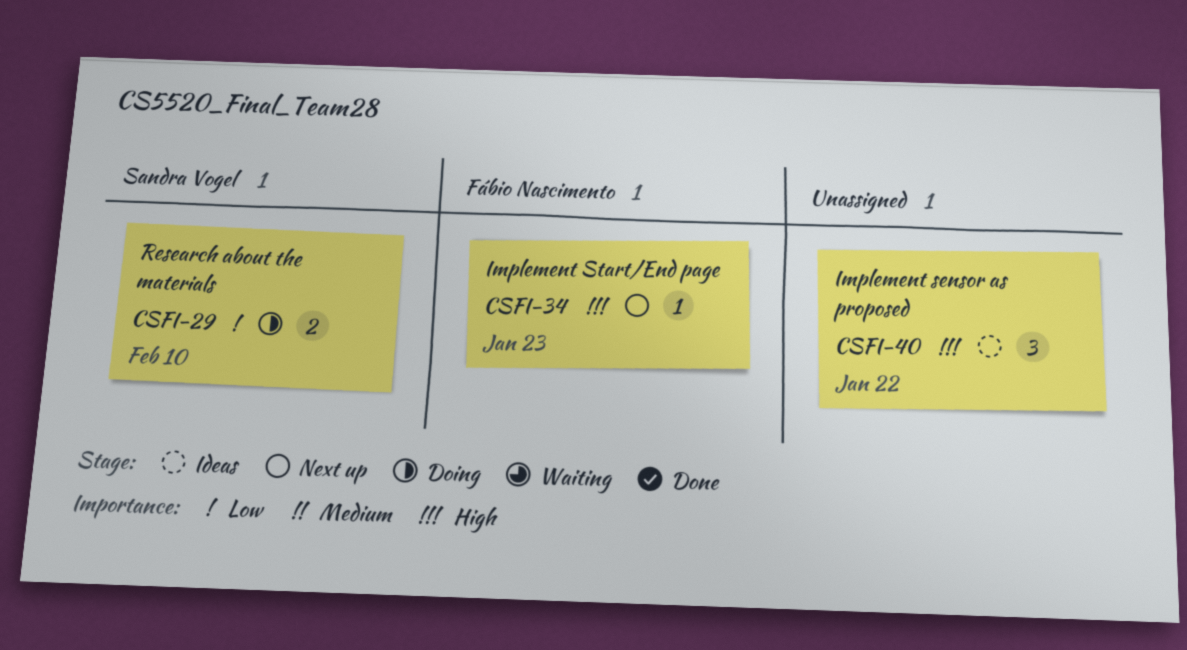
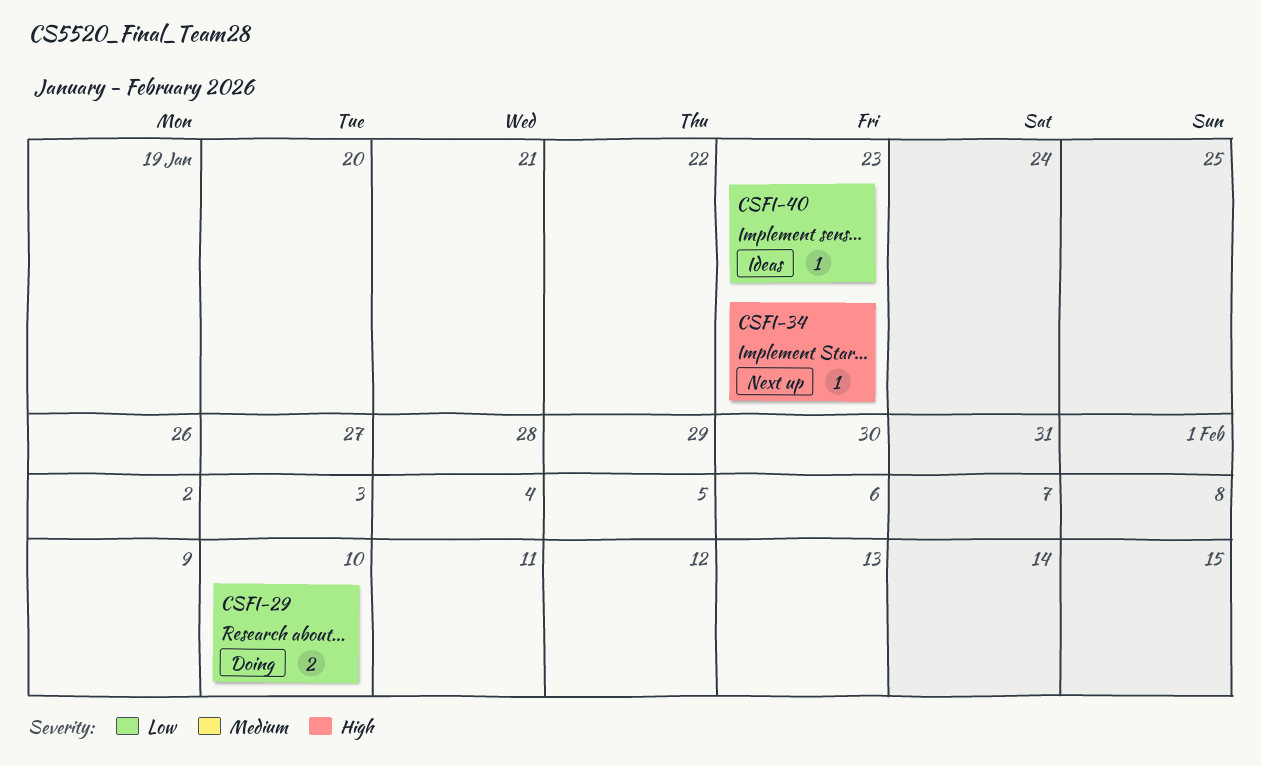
CSFI-40, priority: High -> Low
CSFI-40, estimate: 3 -> 1
CSFI-40, due: Jan 22 -> Jan 23

